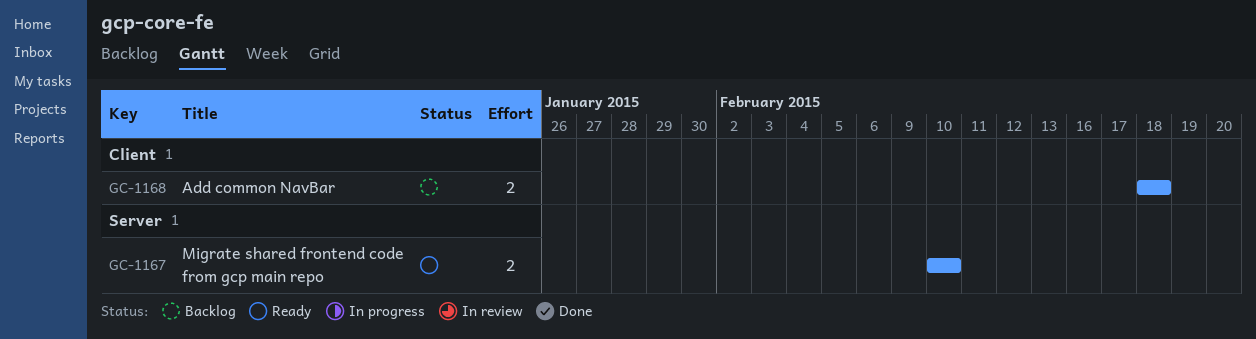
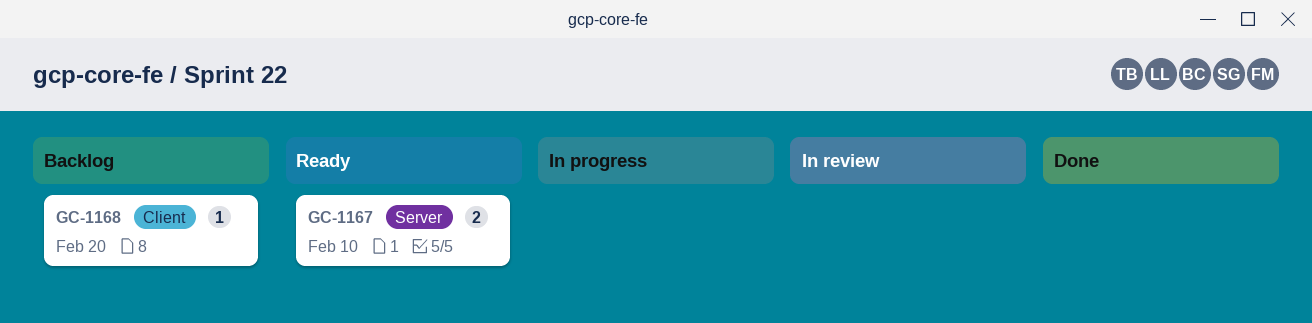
GC-1168, estimate: 2 -> 1
GC-1168, due: Feb 18 -> Feb 20

